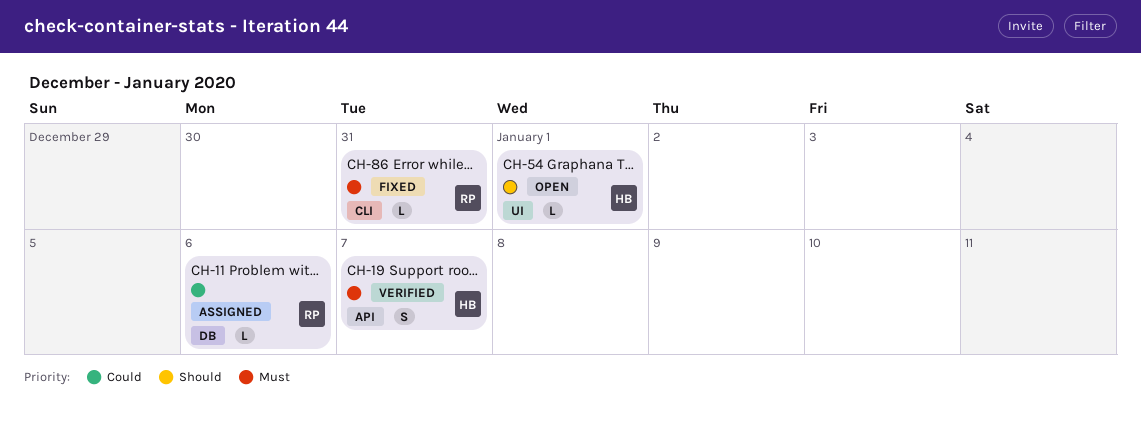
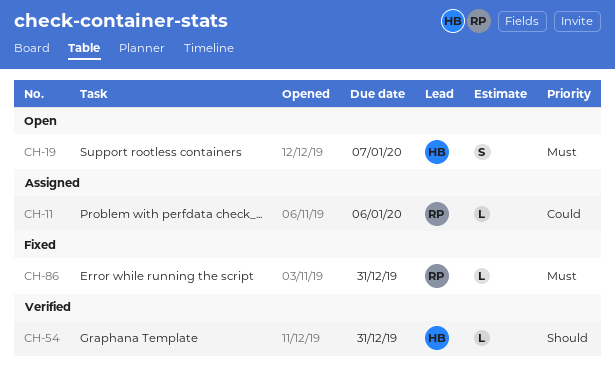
CH-19, status: Verified -> Open
CH-54, status: Open -> Verified
CH-54, due: Jan 1 -> Dec 31

